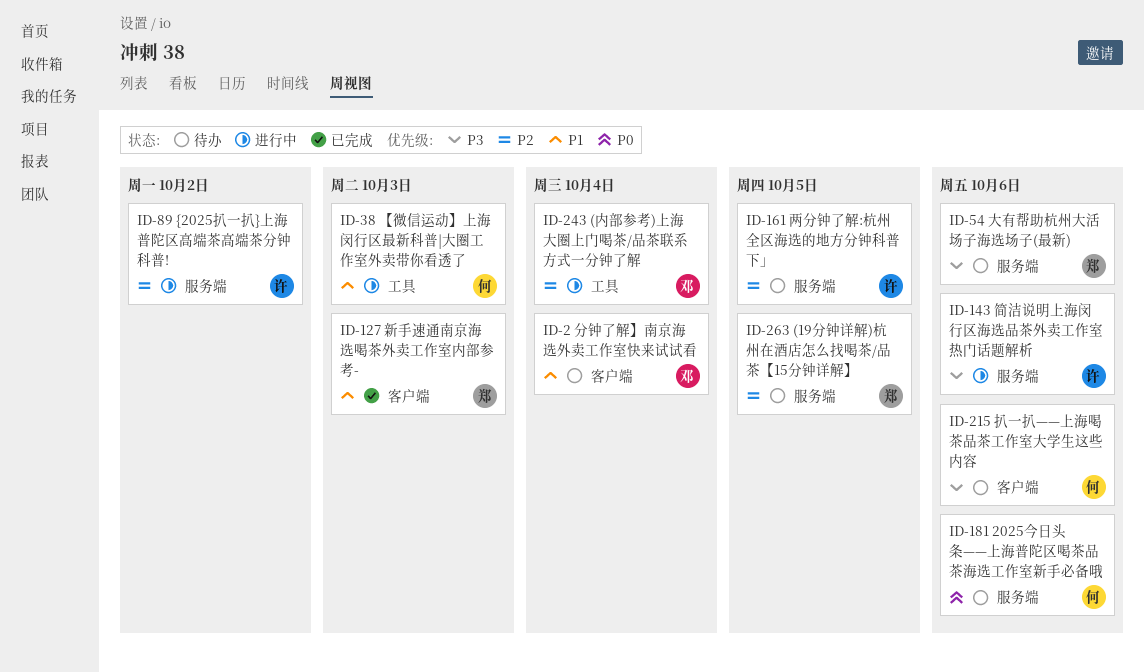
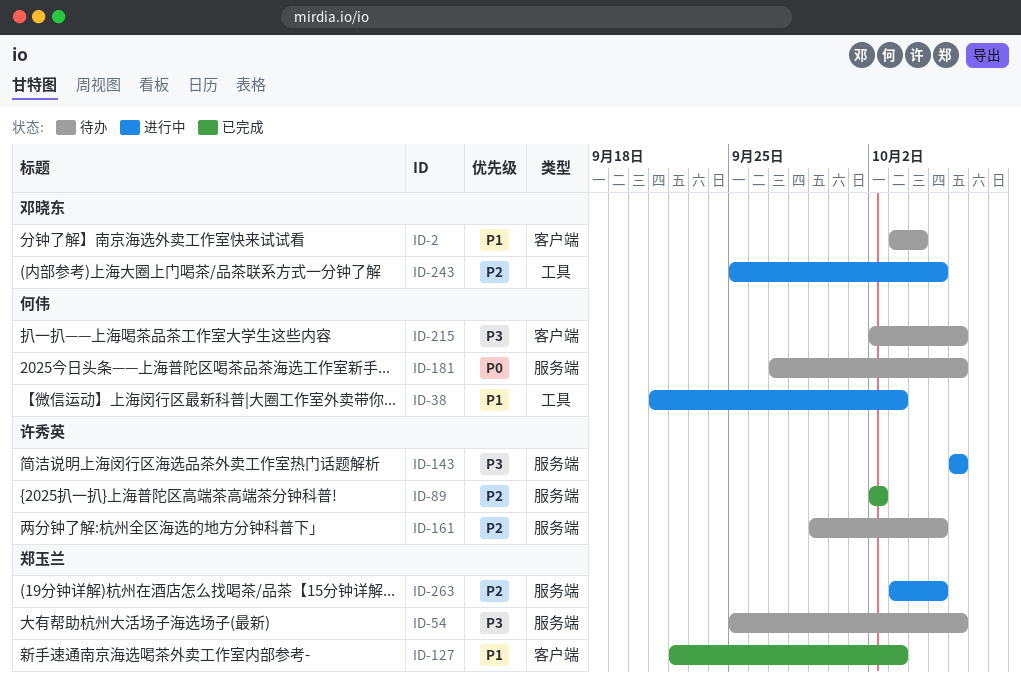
ID-89, status: 进行中 -> 已完成
ID-243, due: Oct 4 -> Oct 5
ID-263, status: 待办 -> 进行中

